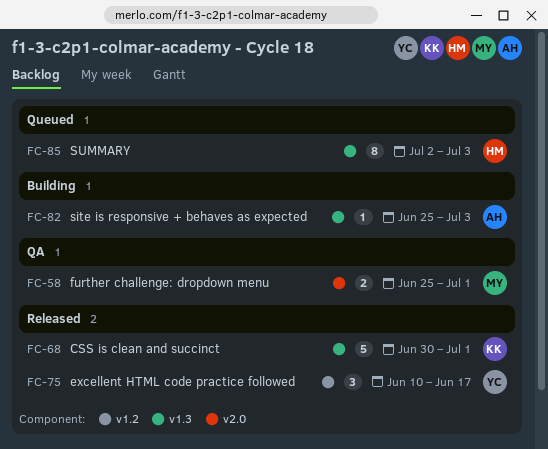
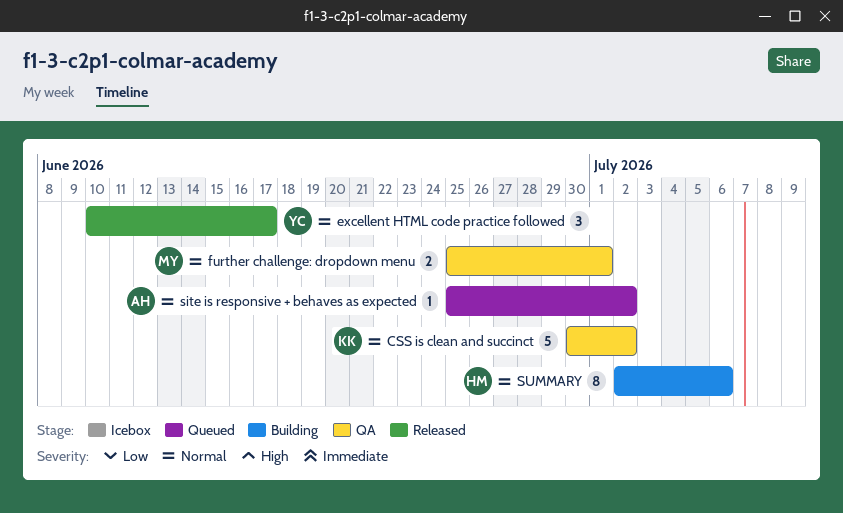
CSS is clean and succinct, status: Released -> QA
CSS is clean and succinct, due: Jul 1 -> Jul 2
site is responsive + behaves as expected, status: Building -> Queued
site is responsive + behaves as expected, due: Jul 3 -> Jul 2
SUMMARY, status: Queued -> Building
SUMMARY, due: Jul 3 -> Jul 6

